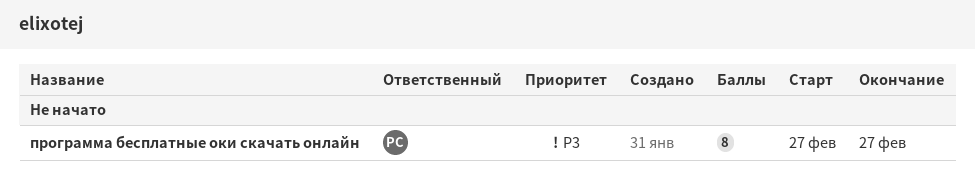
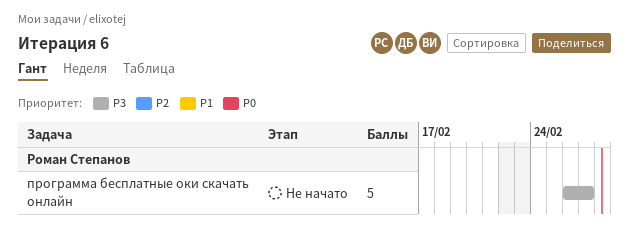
программа бесплатные оки скачать онлайн, estimate: 8 -> 5
программа бесплатные оки скачать онлайн, start: Feb 27 -> Feb 26

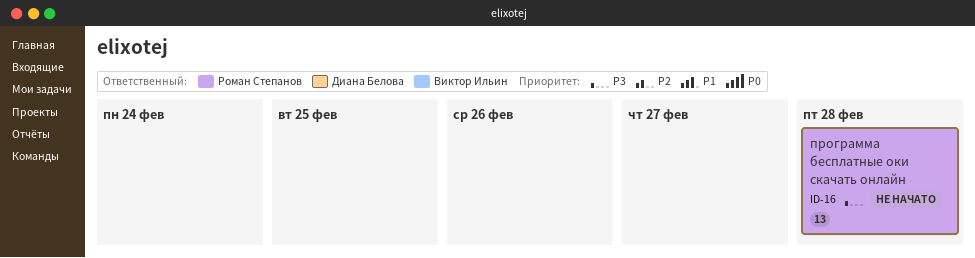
программа бесплатные оки скачать онлайн, estimate: 5 -> 13
программа бесплатные оки скачать онлайн, due: Feb 27 -> Feb 28

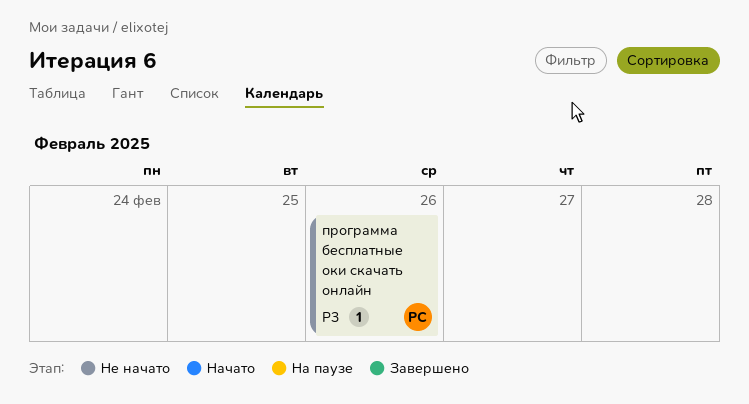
программа бесплатные оки скачать онлайн, estimate: 13 -> 1
программа бесплатные оки скачать онлайн, due: Feb 28 -> Feb 26

